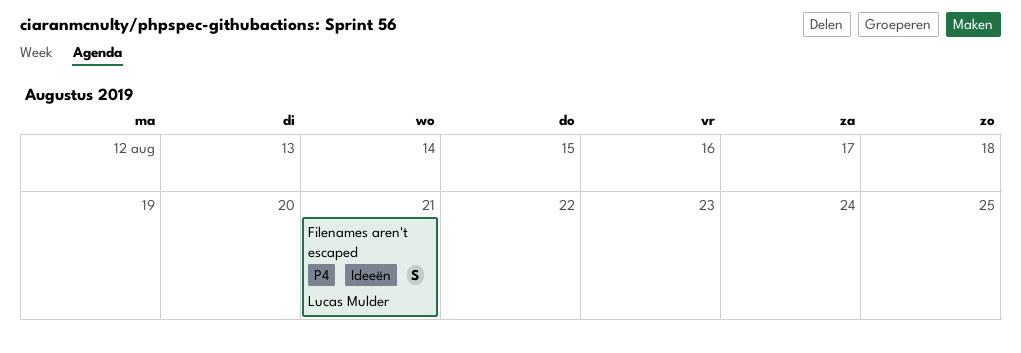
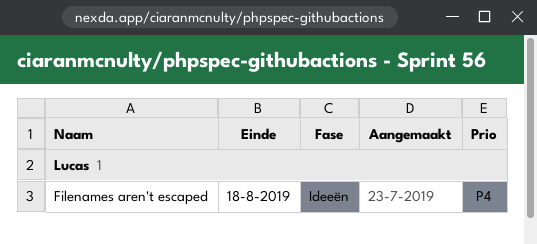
Filenames aren't escaped, due: Aug 21 -> Aug 18

